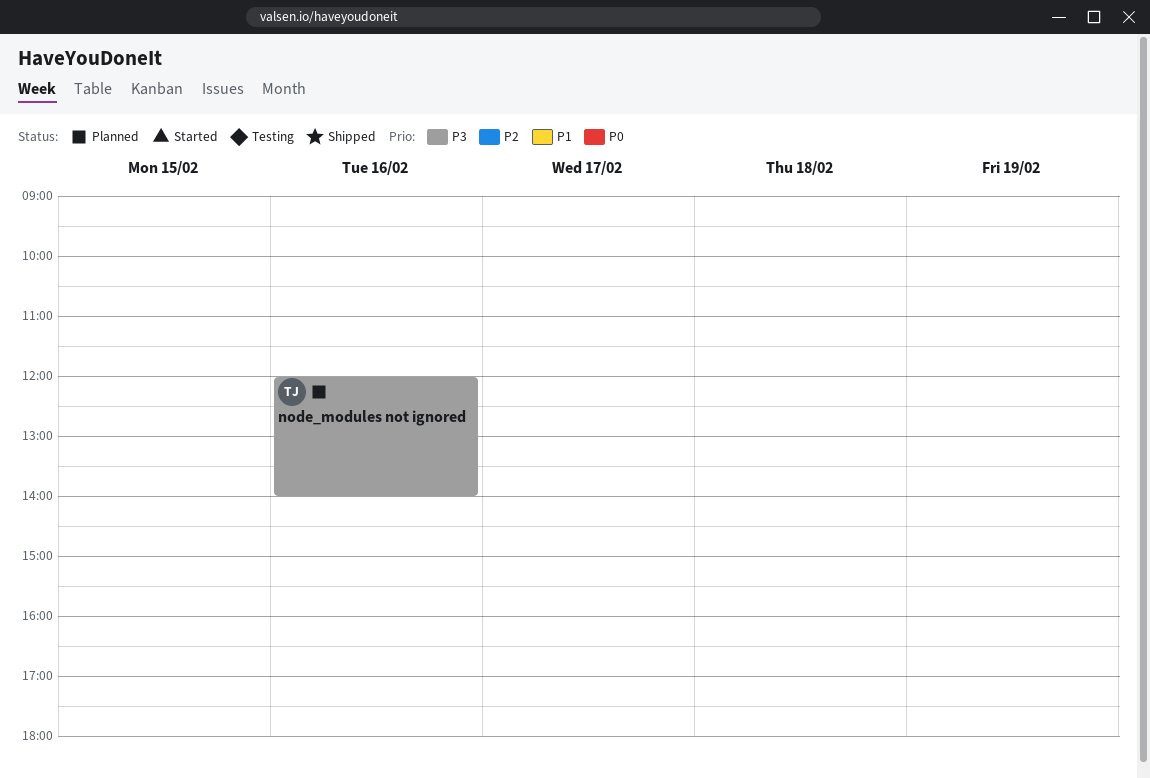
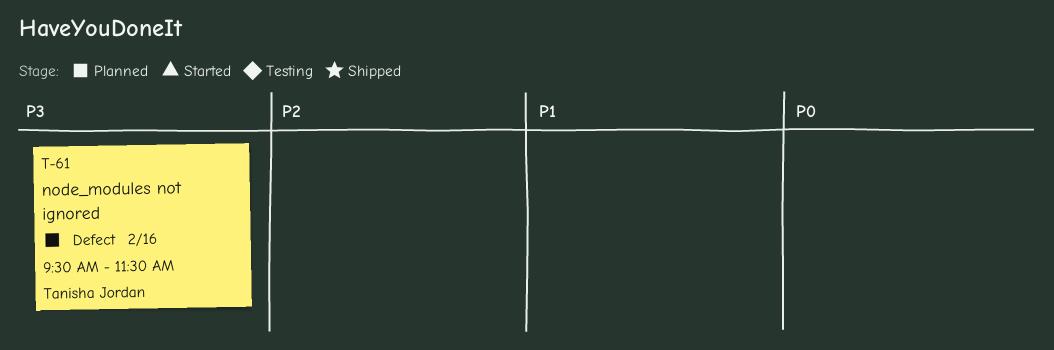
node_modules not ignored, begins: 12:00 -> 09:30
node_modules not ignored, ends: 14:00 -> 11:30

